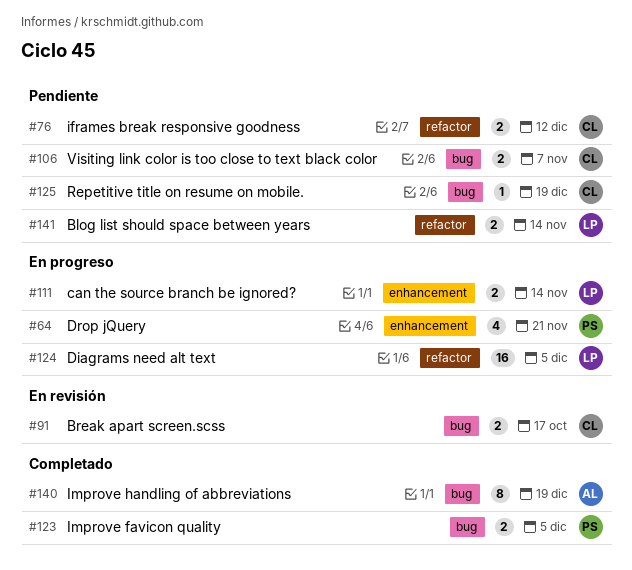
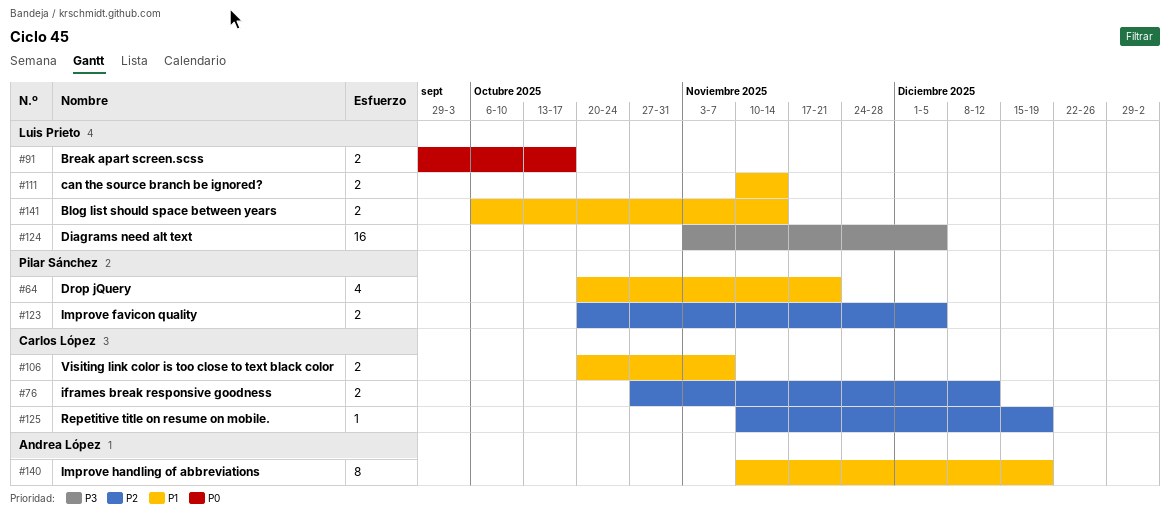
#91, owner: Carlos López -> Luis Prieto

